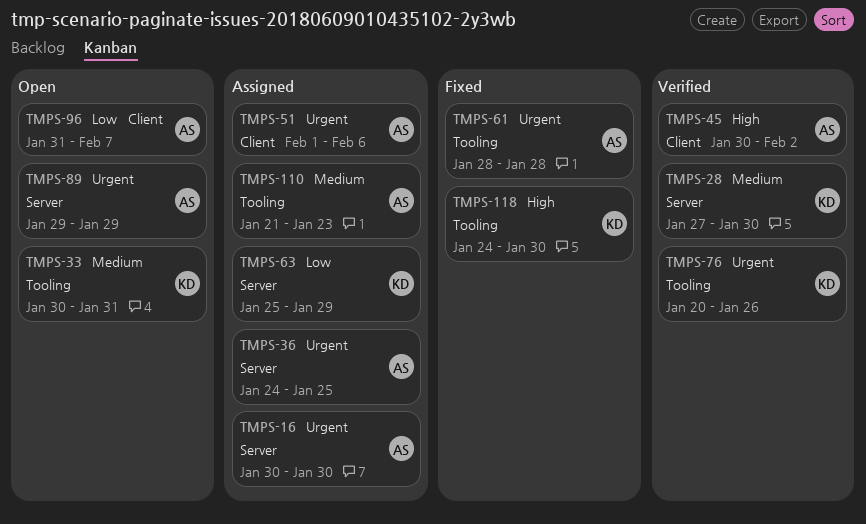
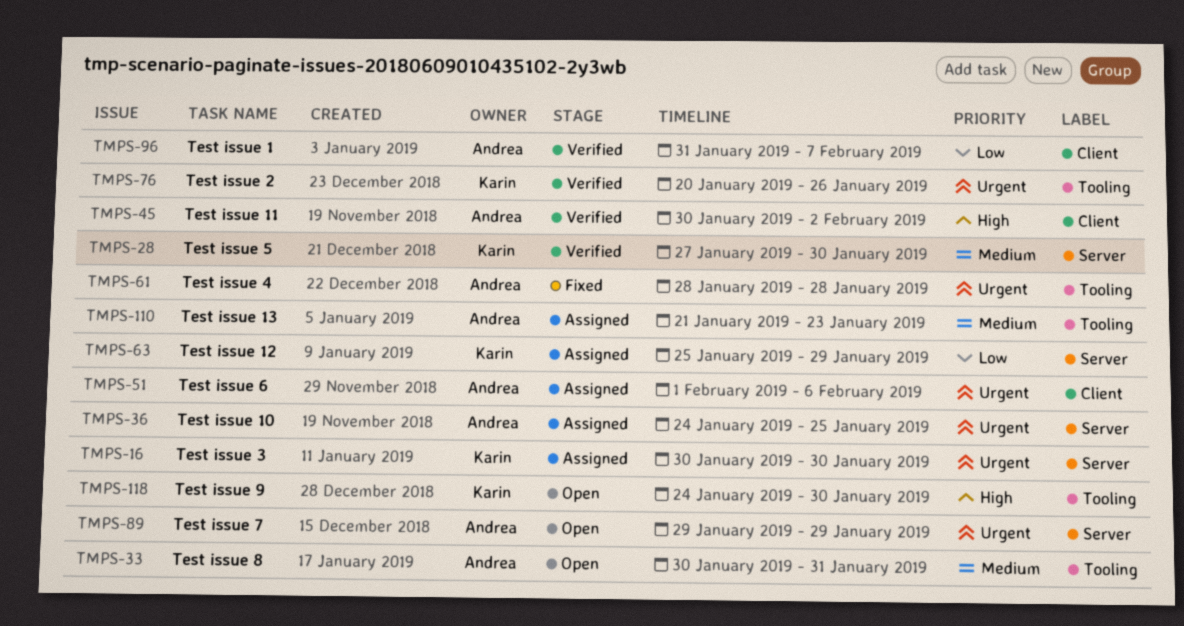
TMPS-16, owner: Andrea -> Karin
TMPS-33, owner: Karin -> Andrea
TMPS-96, status: Open -> Verified
TMPS-118, status: Fixed -> Open

